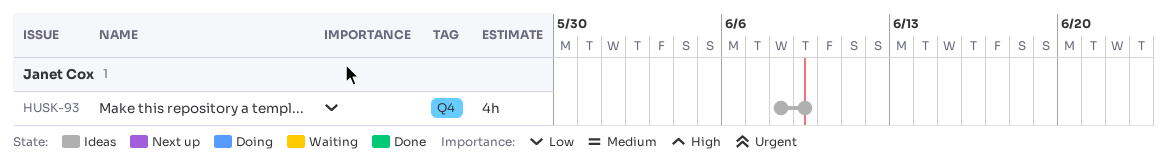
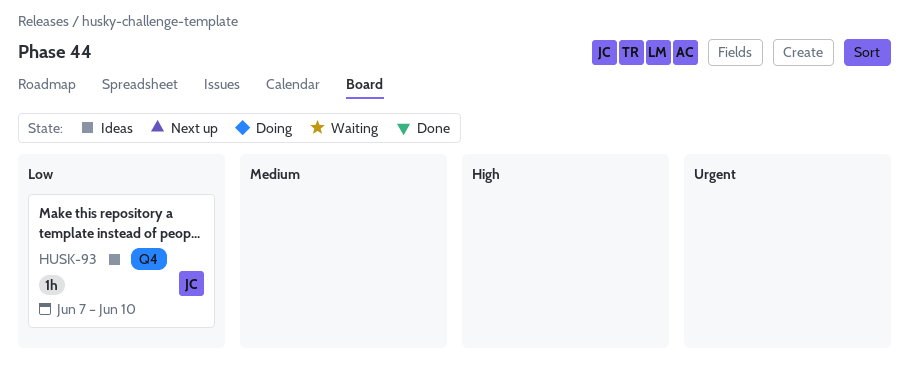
HUSK-93, estimate: 4h -> 1h
HUSK-93, start: Jun 8 -> Jun 7
HUSK-93, due: Jun 9 -> Jun 10

